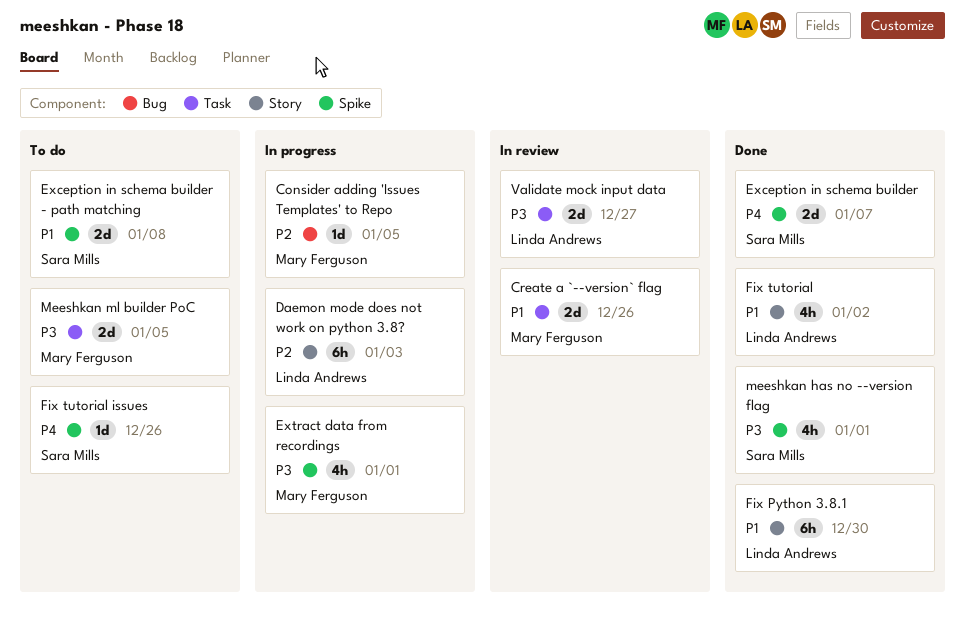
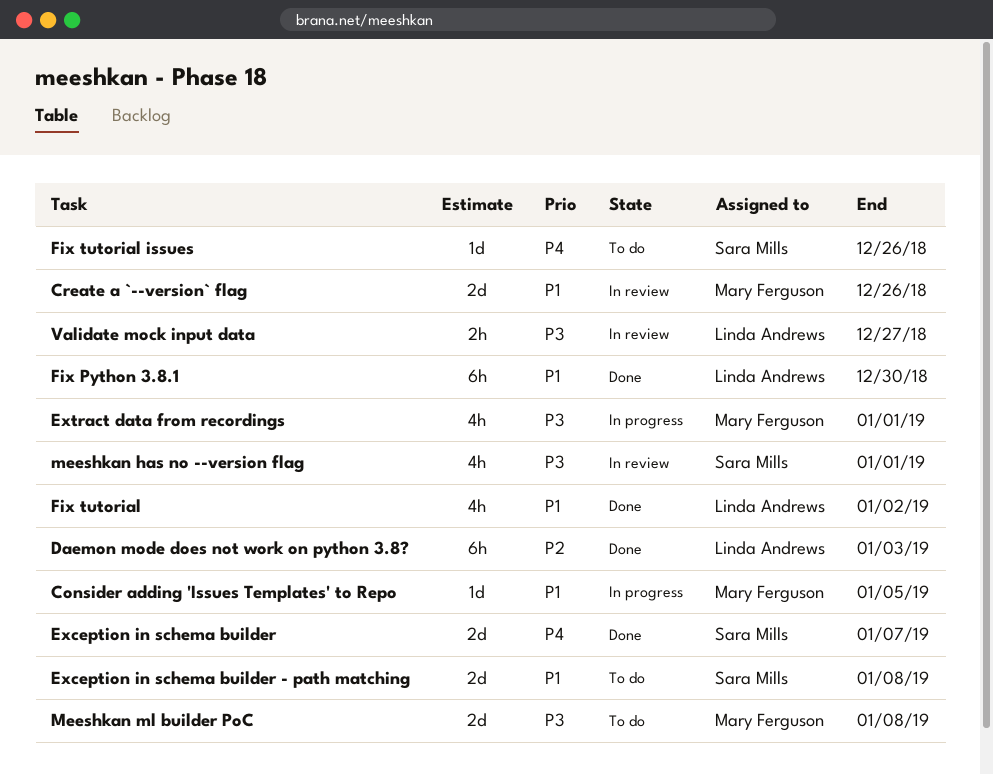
Consider adding 'Issues Templates' to Repo, priority: P2 -> P1
Daemon mode does not work on python 3.8?, status: In progress -> Done
meeshkan has no --version flag, status: Done -> In review
Meeshkan ml builder PoC, due: Jan 5 -> Jan 8
Validate mock input data, estimate: 2d -> 2h

